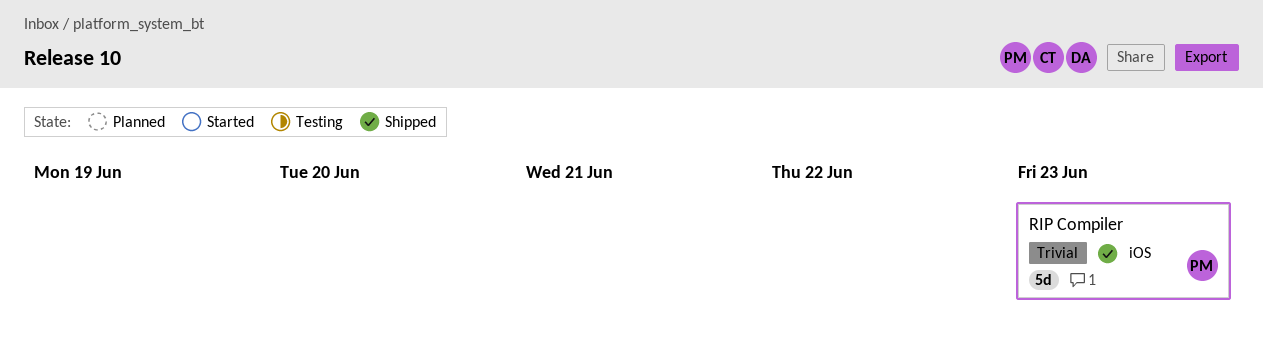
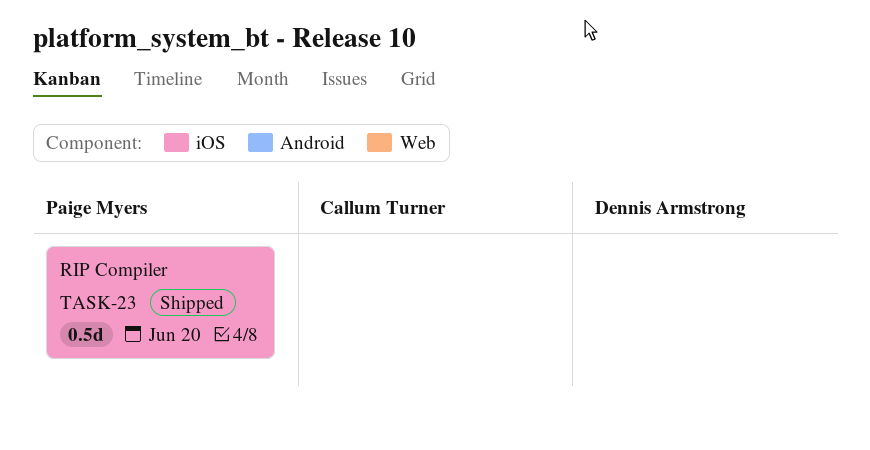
RIP Compiler, estimate: 5d -> 0.5d
RIP Compiler, due: Jun 23 -> Jun 20

